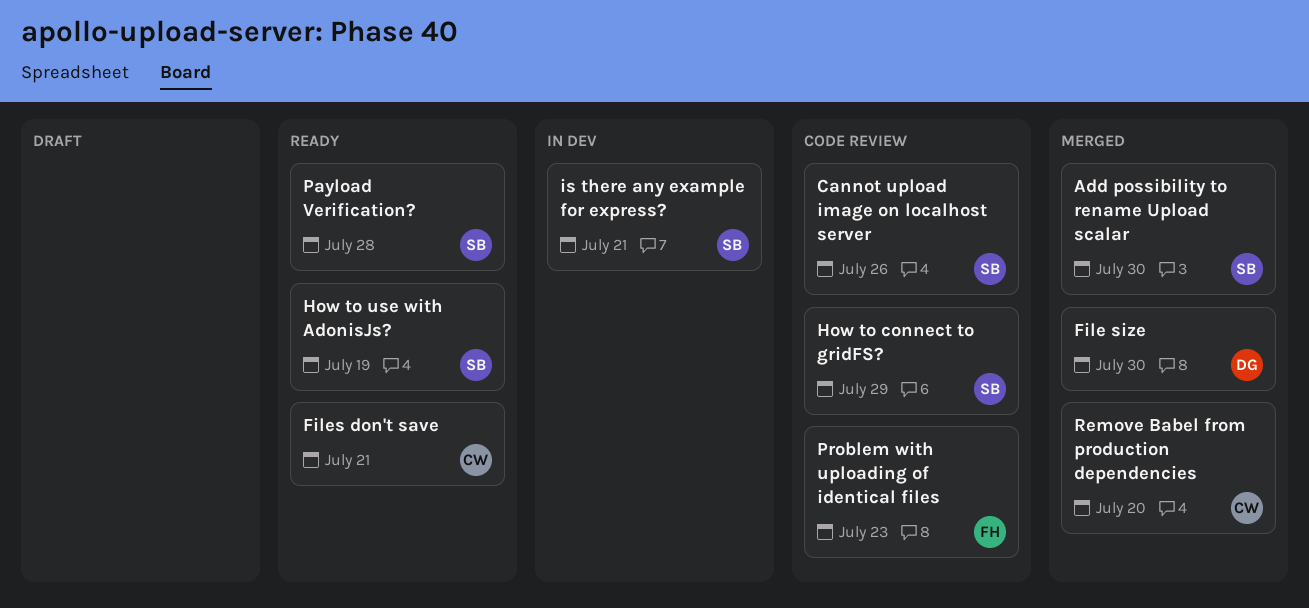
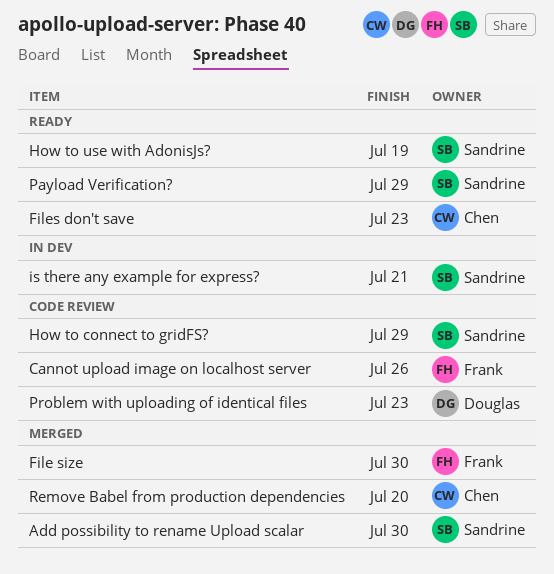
Cannot upload image on localhost server, owner: Sandrine -> Frank
File size, owner: Douglas -> Frank
Files don't save, due: Jul 21 -> Jul 23
Payload Verification?, due: Jul 28 -> Jul 29
Problem with uploading of identical files, owner: Frank -> Douglas

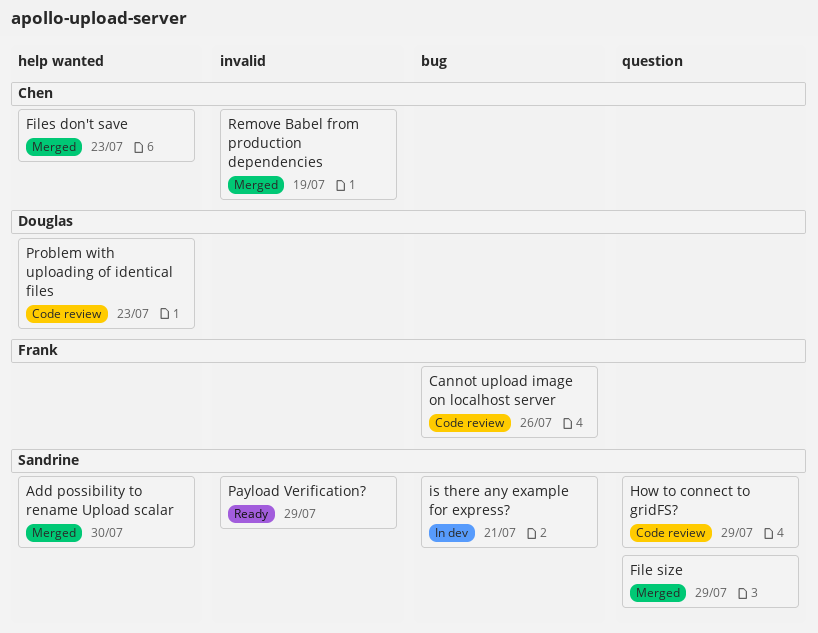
File size, owner: Frank -> Sandrine
File size, due: Jul 30 -> Jul 29
Files don't save, status: Ready -> Merged
How to use with AdonisJs?: present -> none
Remove Babel from production dependencies, due: Jul 20 -> Jul 19

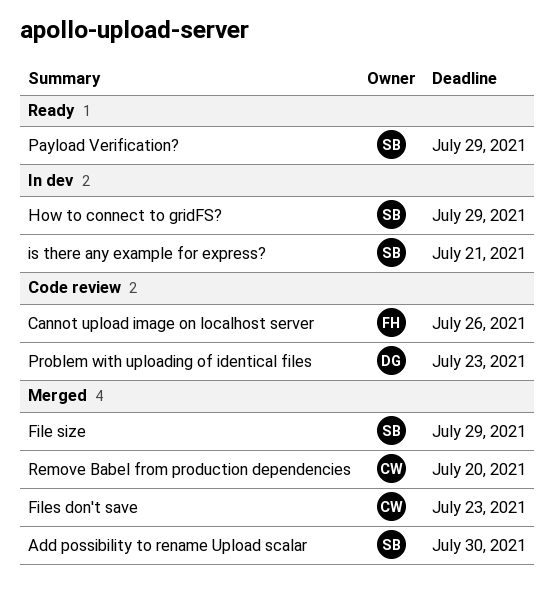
How to connect to gridFS?, status: Code review -> In dev
Remove Babel from production dependencies, due: Jul 19 -> Jul 20

